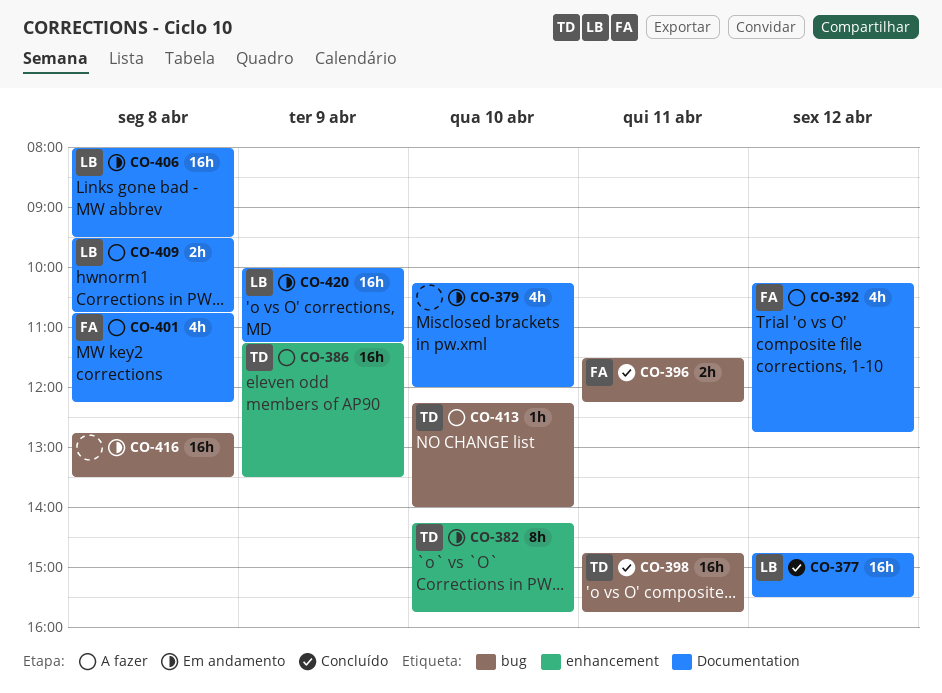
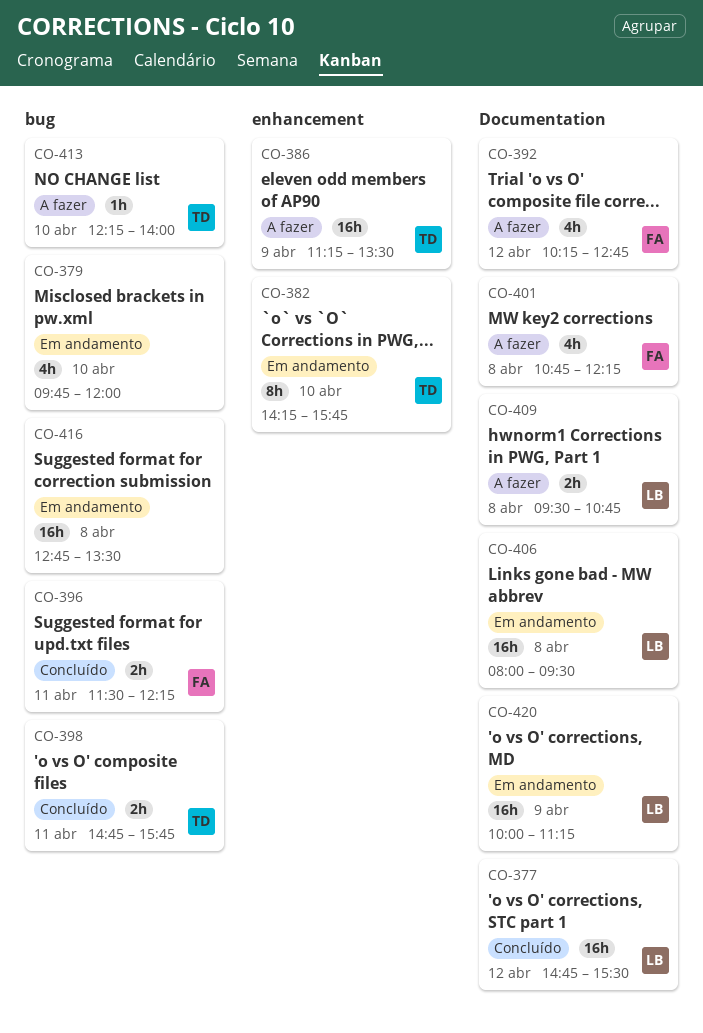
CO-379, label: Documentation -> bug
CO-379, begins: 10:15 -> 09:45
CO-398, estimate: 16h -> 2h

